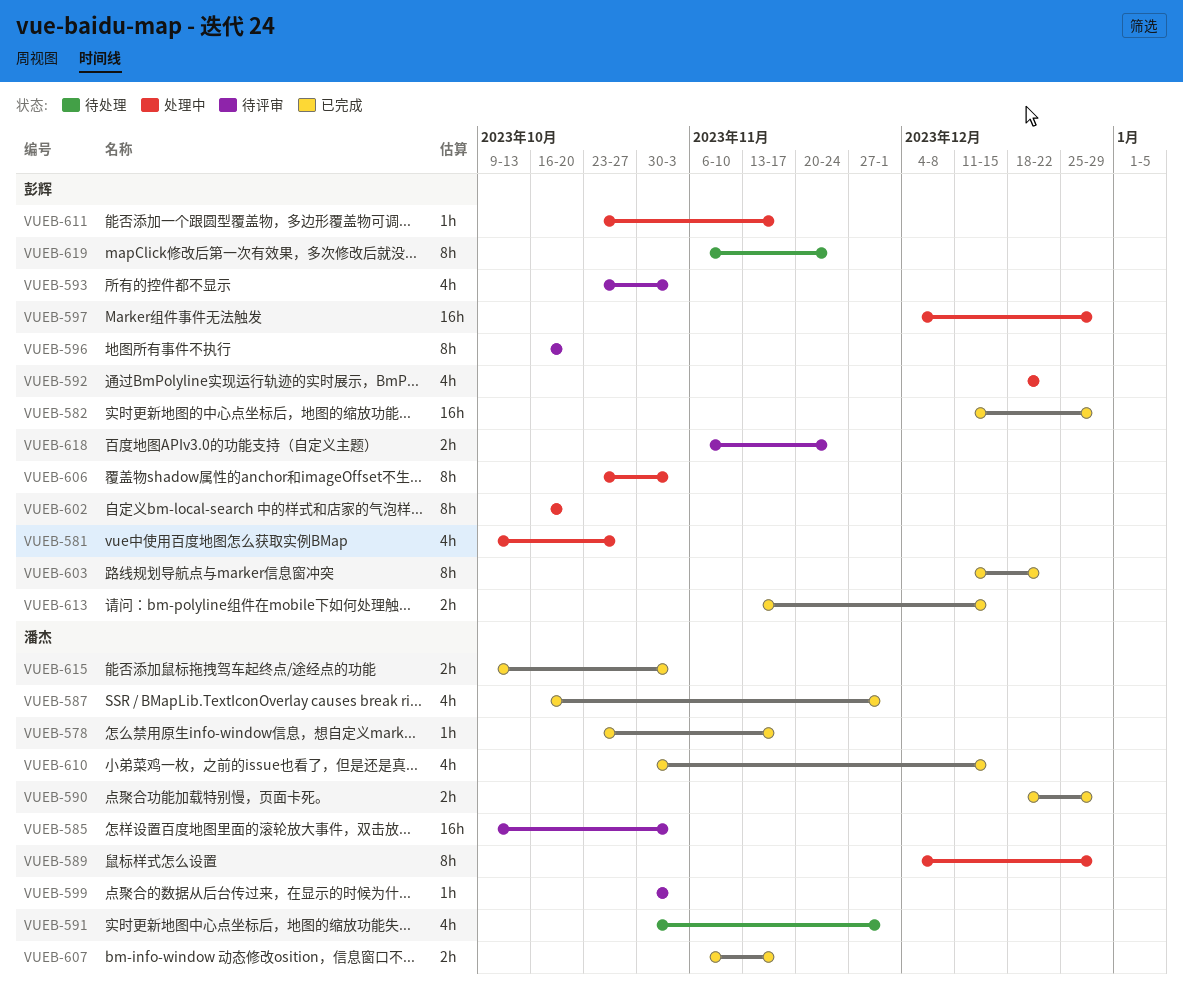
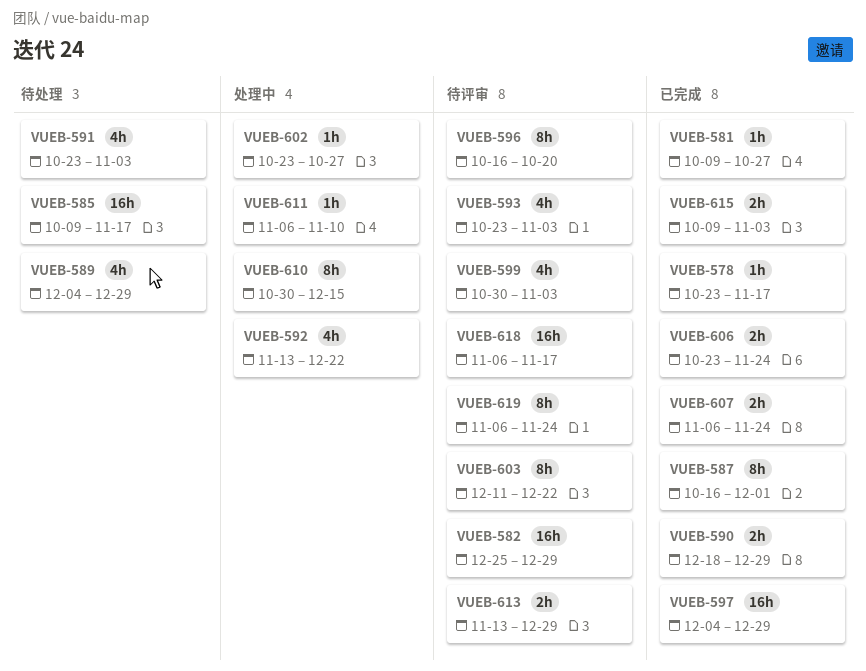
VUEB-581, status: 处理中 -> 已完成
VUEB-581, estimate: 4h -> 1h
VUEB-582, status: 已完成 -> 待评审
VUEB-582, start: Dec 11 -> Dec 25
VUEB-585, status: 待评审 -> 待处理
VUEB-585, due: Nov 3 -> Nov 17
VUEB-587, estimate: 4h -> 8h
VUEB-589, status: 处理中 -> 待处理
VUEB-589, estimate: 8h -> 4h
VUEB-591, start: Oct 30 -> Oct 23
VUEB-591, due: Dec 1 -> Nov 3
VUEB-592, start: Dec 18 -> Nov 13
VUEB-597, status: 处理中 -> 已完成
VUEB-599, estimate: 1h -> 4h
VUEB-602, estimate: 8h -> 1h
VUEB-602, start: Oct 16 -> Oct 23
VUEB-602, due: Oct 20 -> Oct 27
VUEB-603, status: 已完成 -> 待评审
VUEB-606, status: 处理中 -> 已完成
VUEB-606, estimate: 8h -> 2h
VUEB-606, due: Nov 3 -> Nov 24
VUEB-607, due: Nov 17 -> Nov 24
VUEB-610, status: 已完成 -> 处理中
VUEB-610, estimate: 4h -> 8h
VUEB-611, start: Oct 23 -> Nov 6
VUEB-611, due: Nov 17 -> Nov 10
VUEB-613, status: 已完成 -> 待评审
VUEB-613, due: Dec 15 -> Dec 29
VUEB-618, estimate: 2h -> 16h
VUEB-618, due: Nov 24 -> Nov 17
VUEB-619, status: 待处理 -> 待评审

